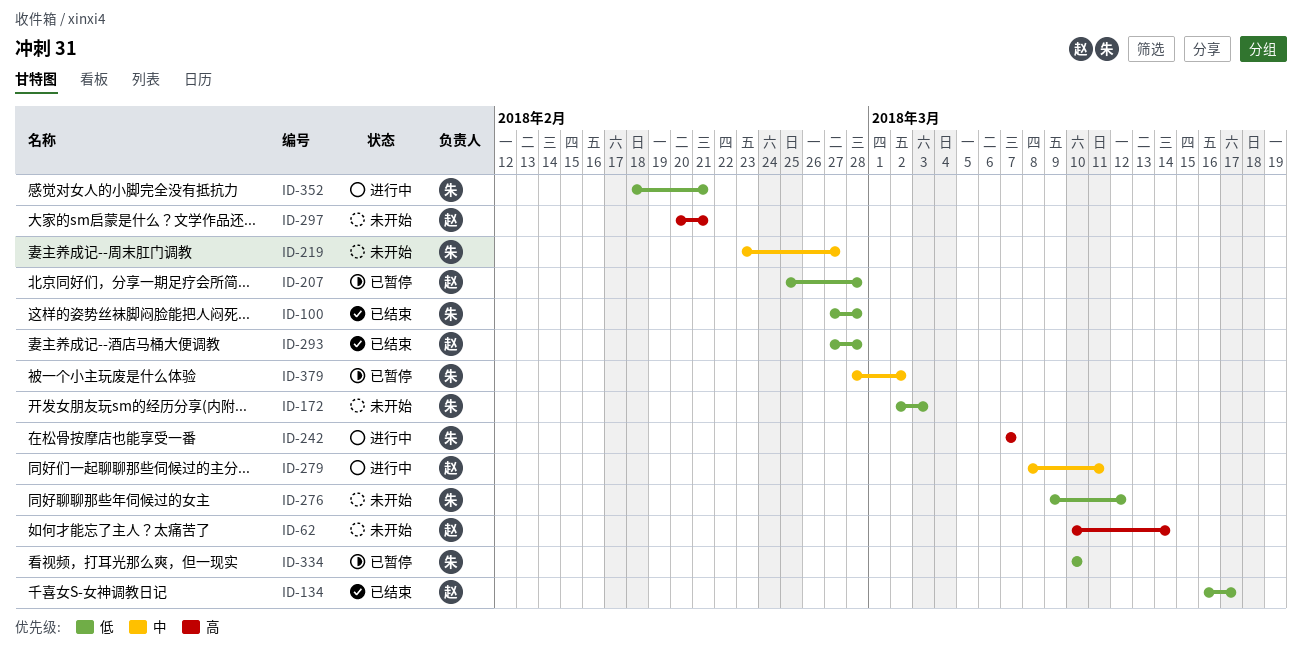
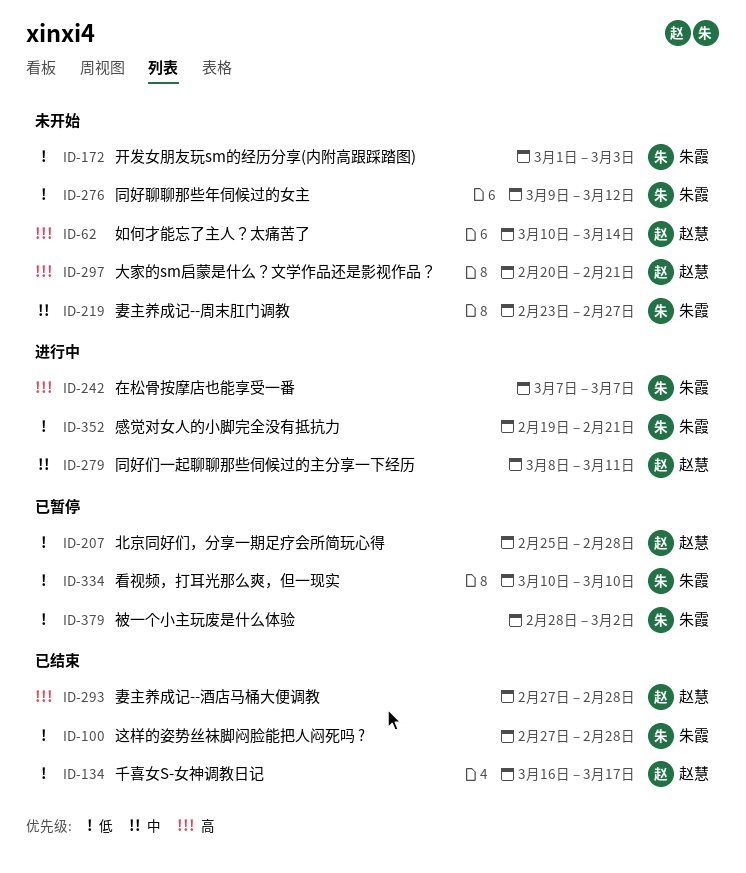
ID-172, start: Mar 2 -> Mar 1
ID-293, priority: 低 -> 高
ID-352, start: Feb 18 -> Feb 19
ID-379, priority: 中 -> 低

